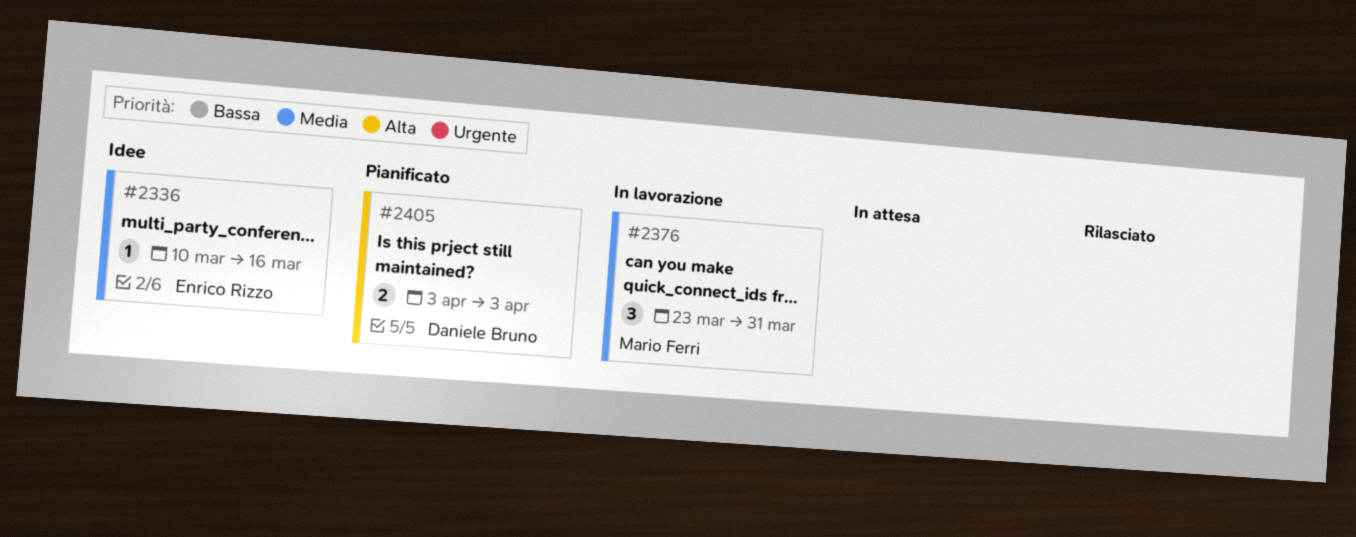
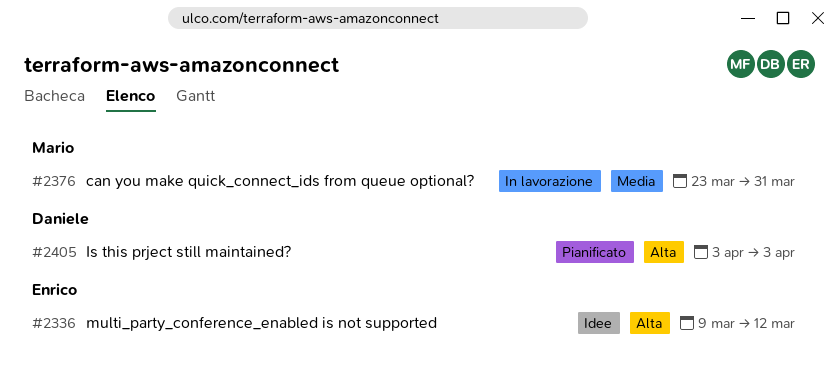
#2336, priority: Media -> Alta
#2336, start: Mar 10 -> Mar 9
#2336, due: Mar 16 -> Mar 12

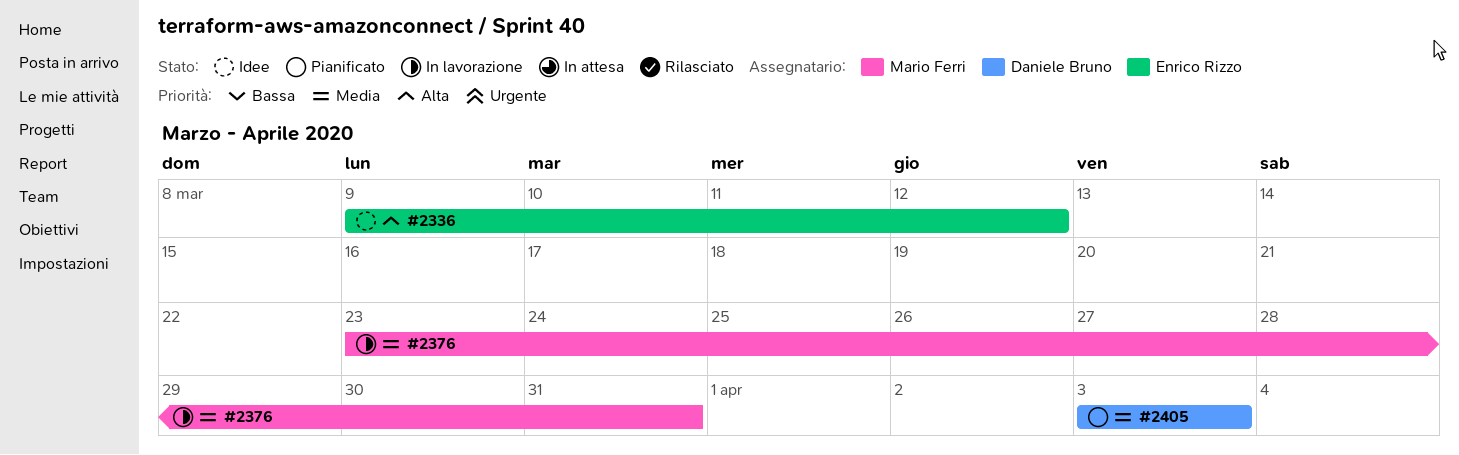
#2405, priority: Alta -> Media

